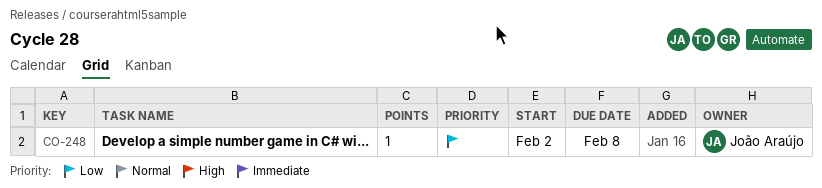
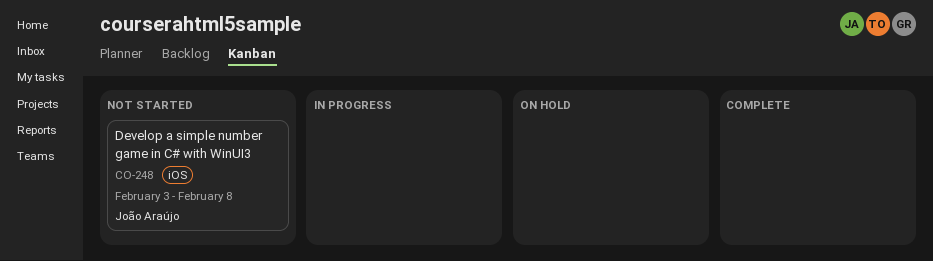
CO-248, start: Feb 2 -> Feb 3

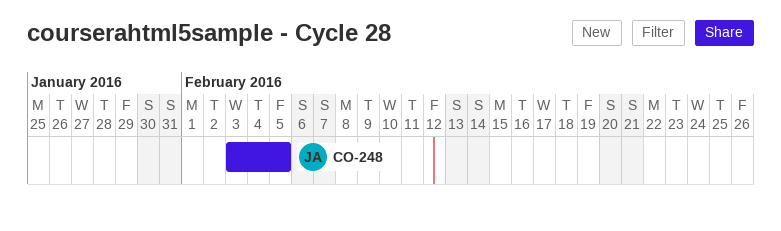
CO-248, due: Feb 8 -> Feb 5

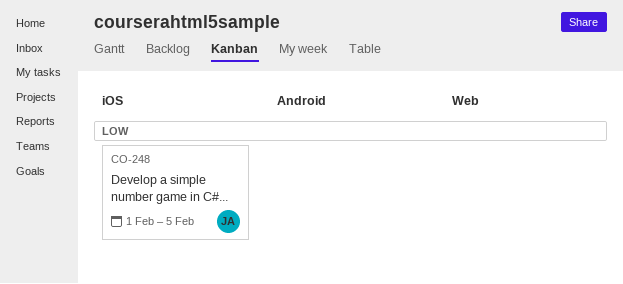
CO-248, start: Feb 3 -> Feb 1

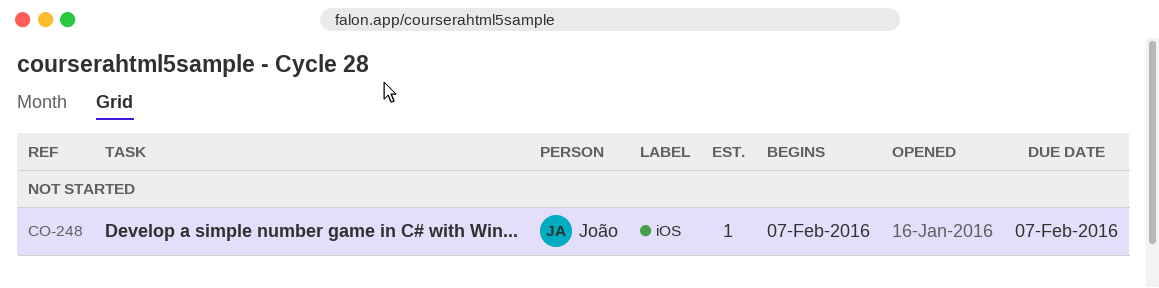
CO-248, start: Feb 1 -> Feb 7
CO-248, due: Feb 5 -> Feb 7

